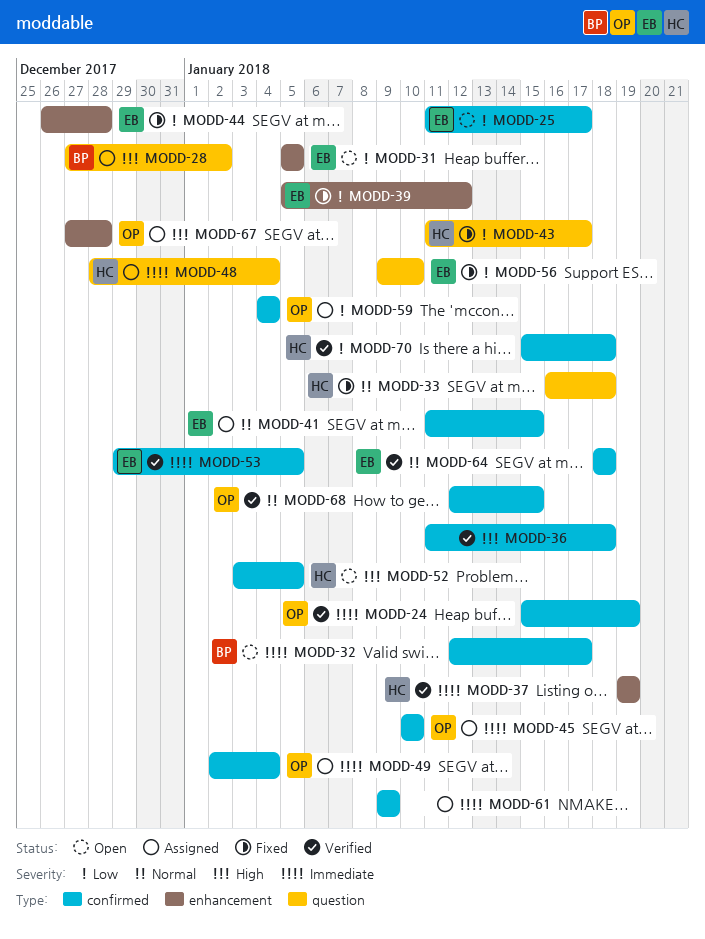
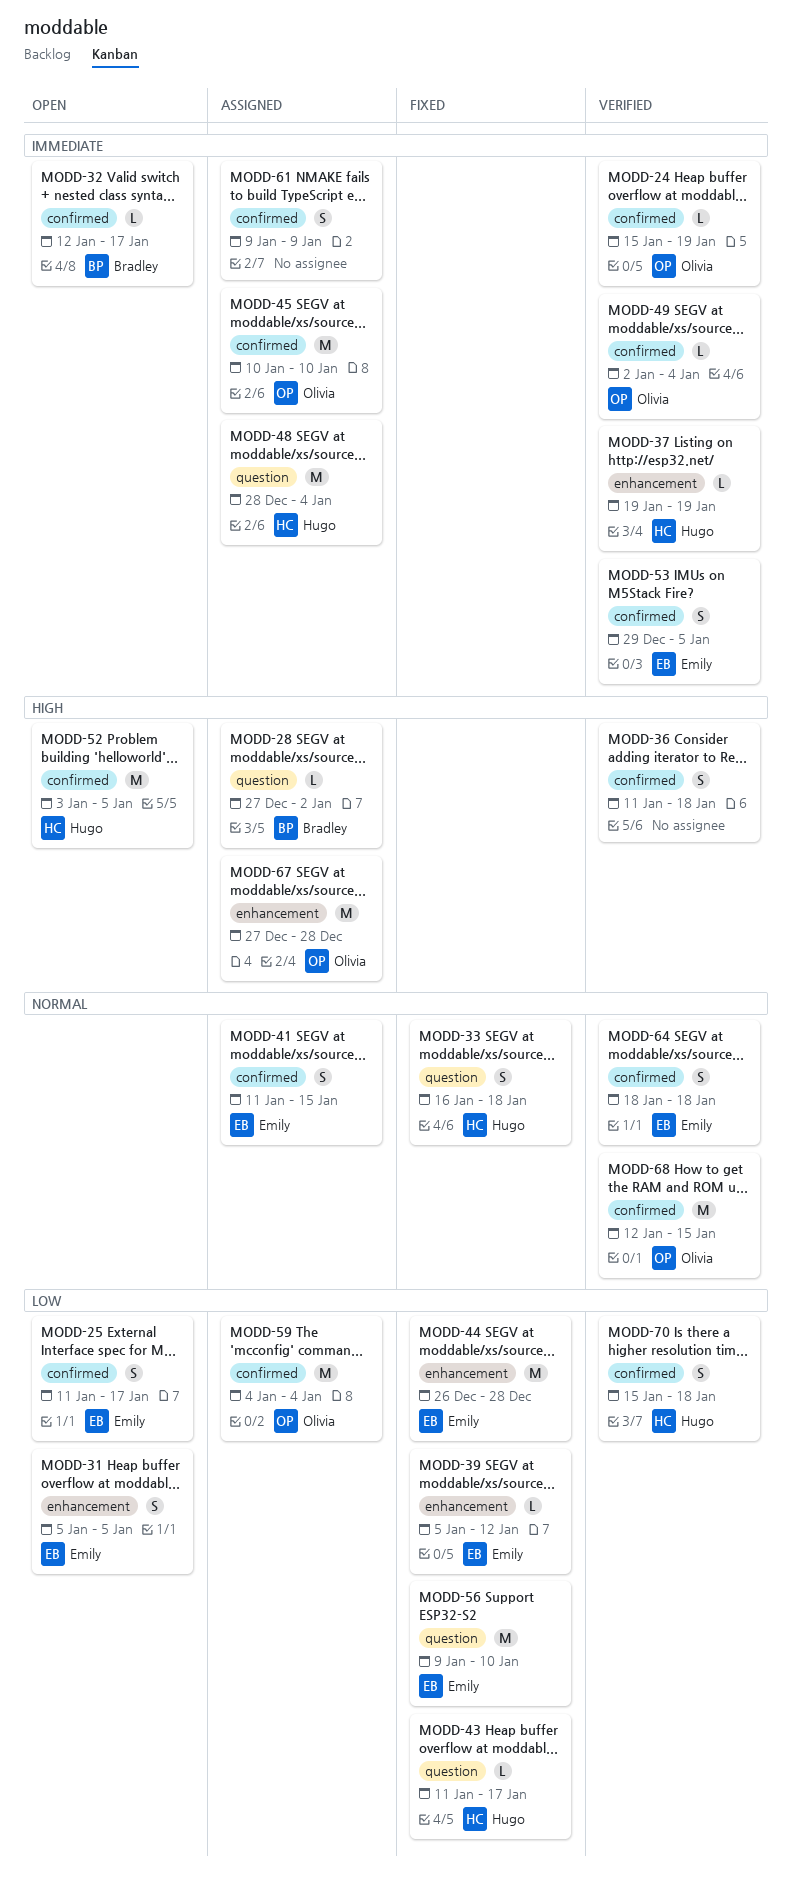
MODD-49, status: Assigned -> Verified

